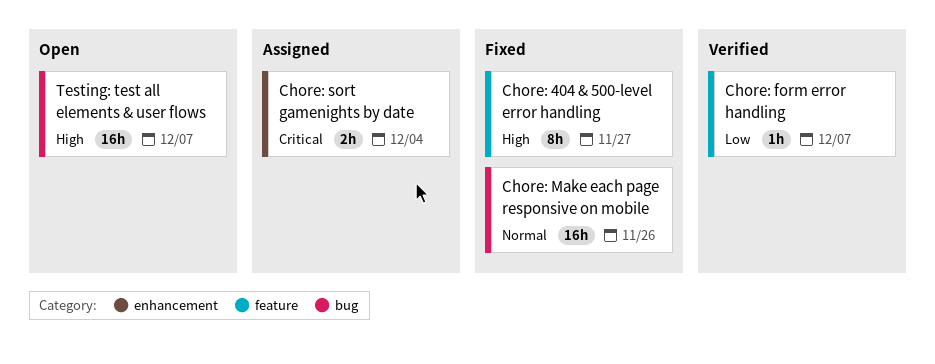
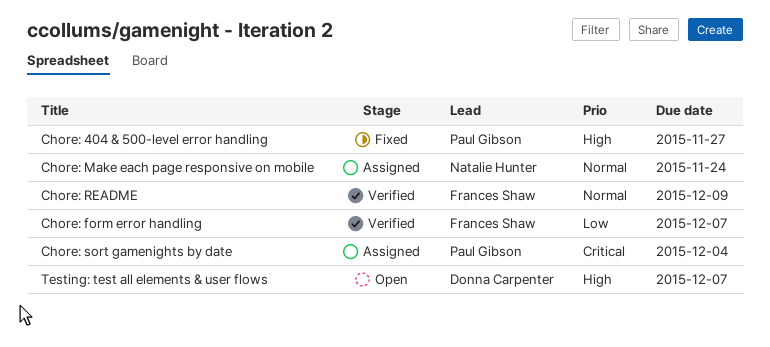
Chore: Make each page responsive on mobile, status: Fixed -> Assigned
Chore: Make each page responsive on mobile, due: Nov 26 -> Nov 24
Chore: README: none -> present

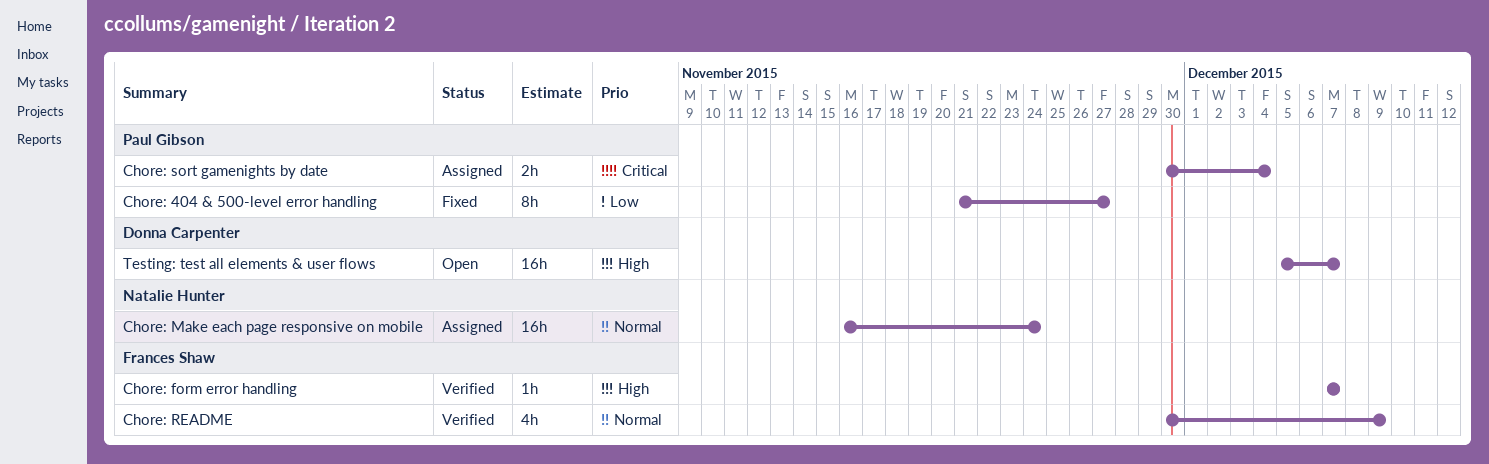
Chore: 404 & 500-level error handling, priority: High -> Low
Chore: form error handling, priority: Low -> High

